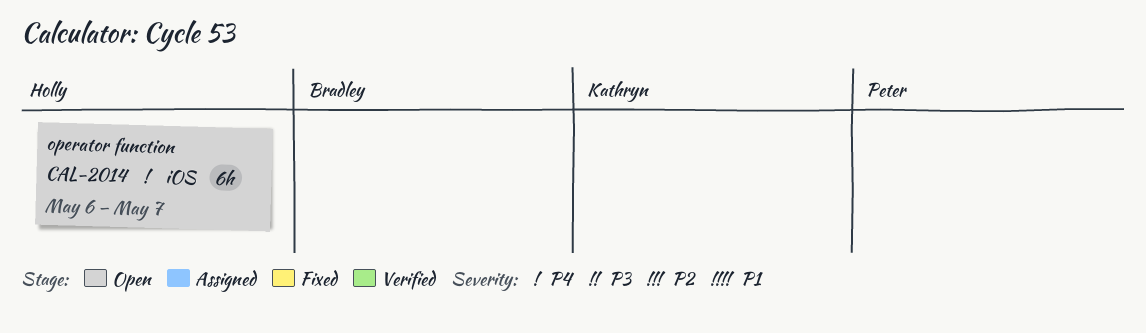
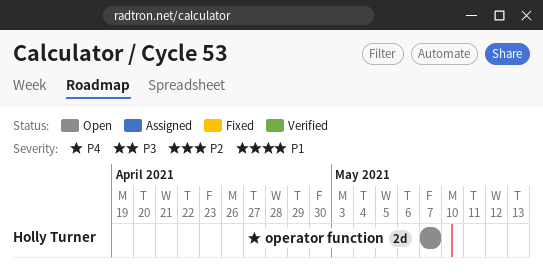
operator function, estimate: 6h -> 2d
operator function, start: May 6 -> May 7

